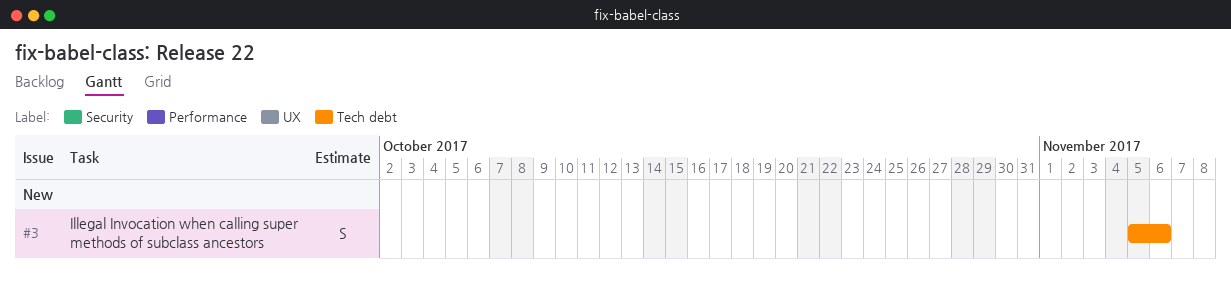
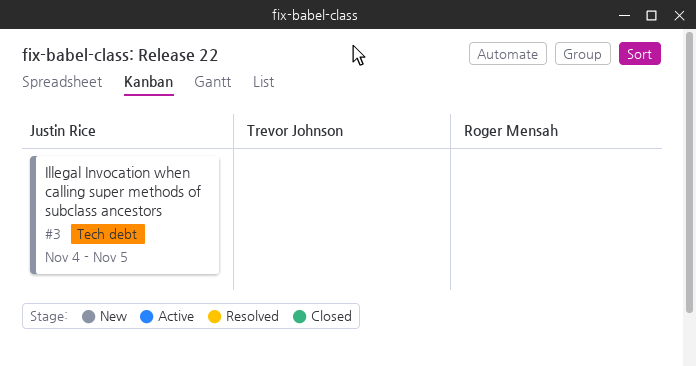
#3, start: Nov 5 -> Nov 4
#3, due: Nov 6 -> Nov 5

